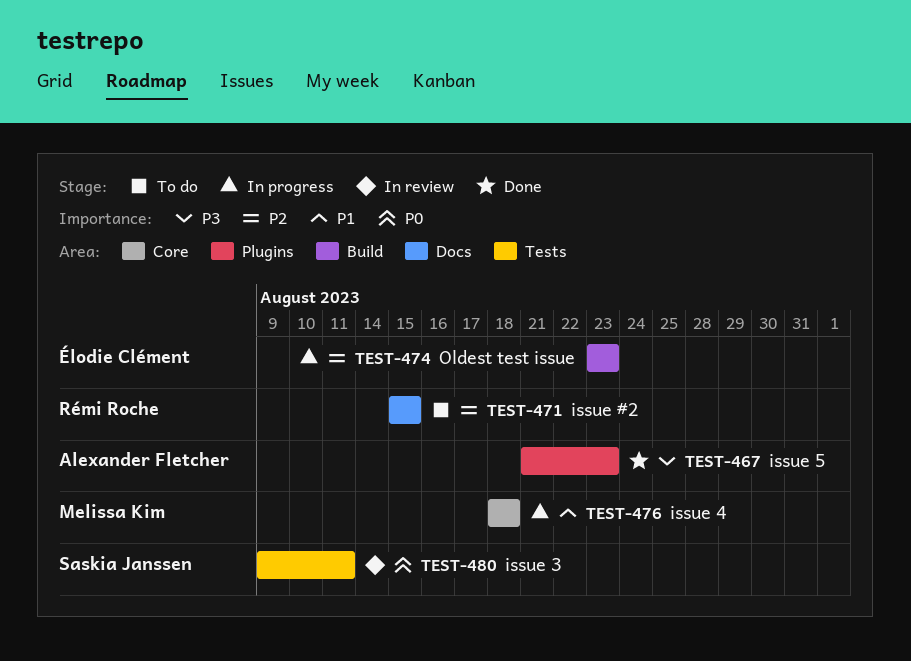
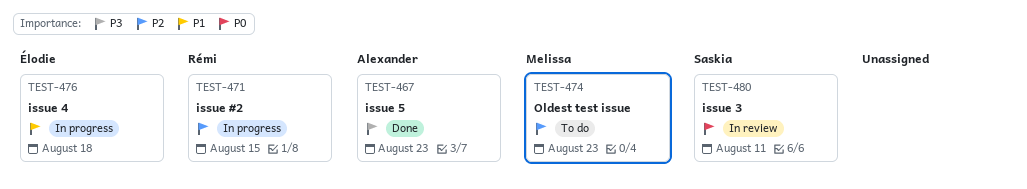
TEST-471, status: To do -> In progress
TEST-474, status: In progress -> To do
TEST-474, owner: Élodie Clément -> Melissa Kim
TEST-476, owner: Melissa Kim -> Élodie Clément

